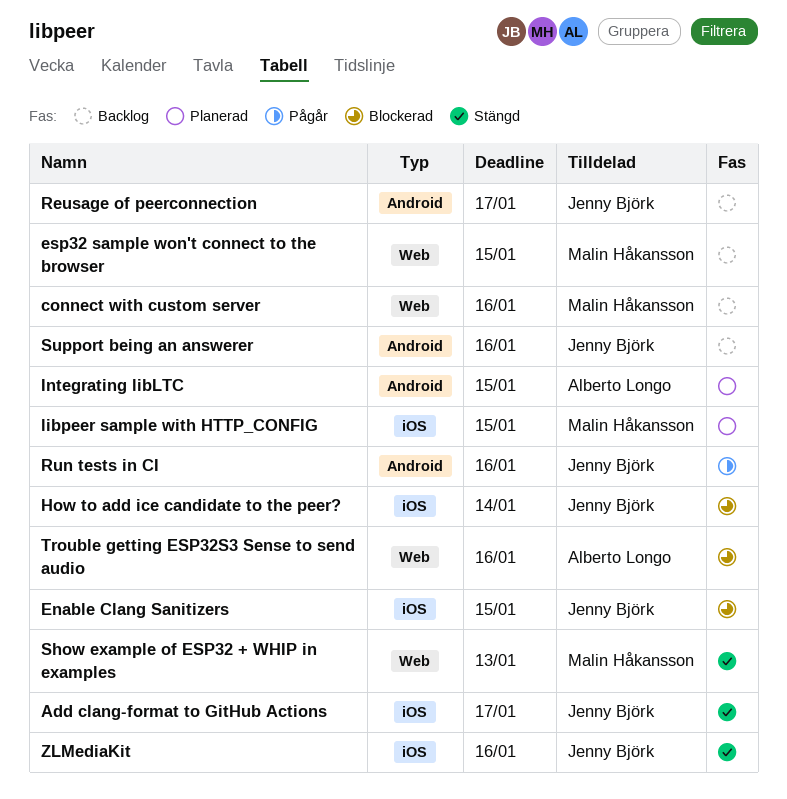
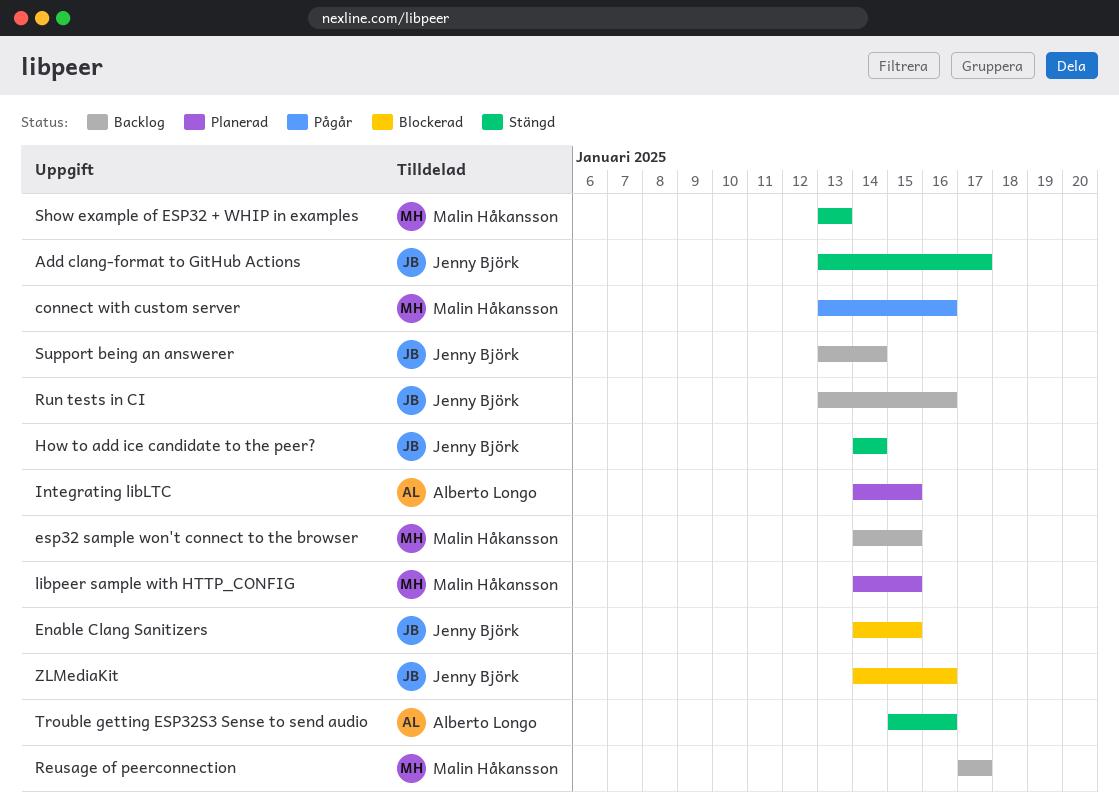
connect with custom server, status: Backlog -> Pågår
How to add ice candidate to the peer?, status: Blockerad -> Stängd
Reusage of peerconnection, owner: Jenny Björk -> Malin Håkansson
Run tests in CI, status: Pågår -> Backlog
Support being an answerer, due: Jan 16 -> Jan 14
Trouble getting ESP32S3 Sense to send audio, status: Blockerad -> Stängd
ZLMediaKit, status: Stängd -> Blockerad

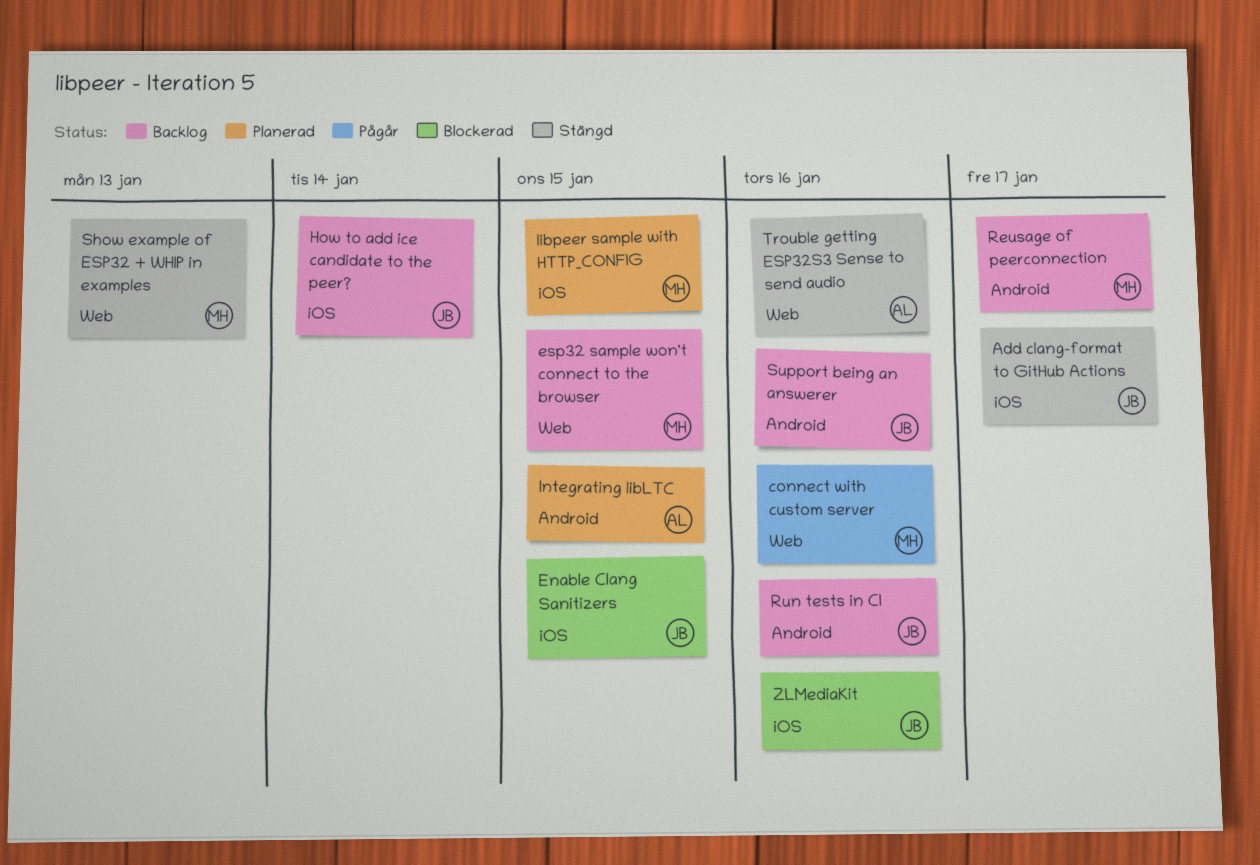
How to add ice candidate to the peer?, status: Stängd -> Backlog
Support being an answerer, due: Jan 14 -> Jan 16

